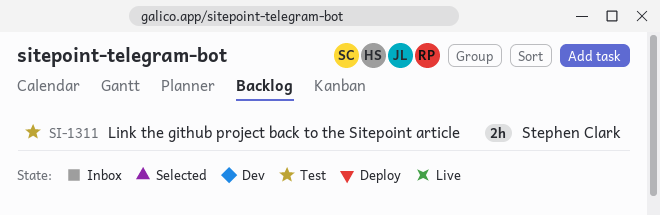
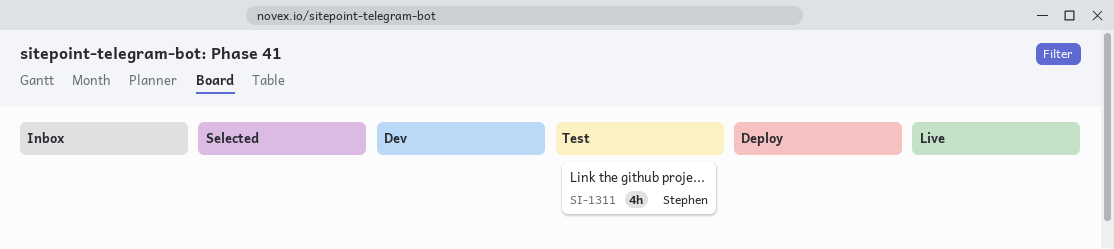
SI-1311, estimate: 2h -> 4h

